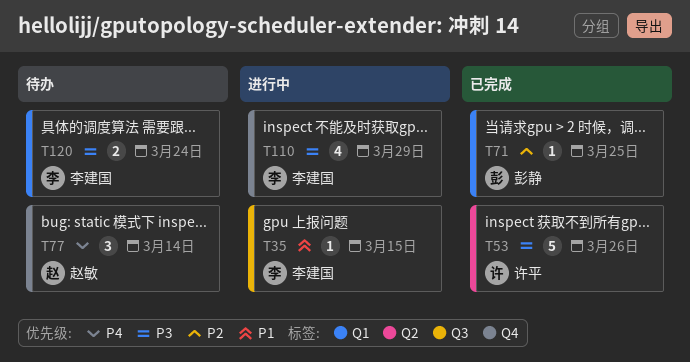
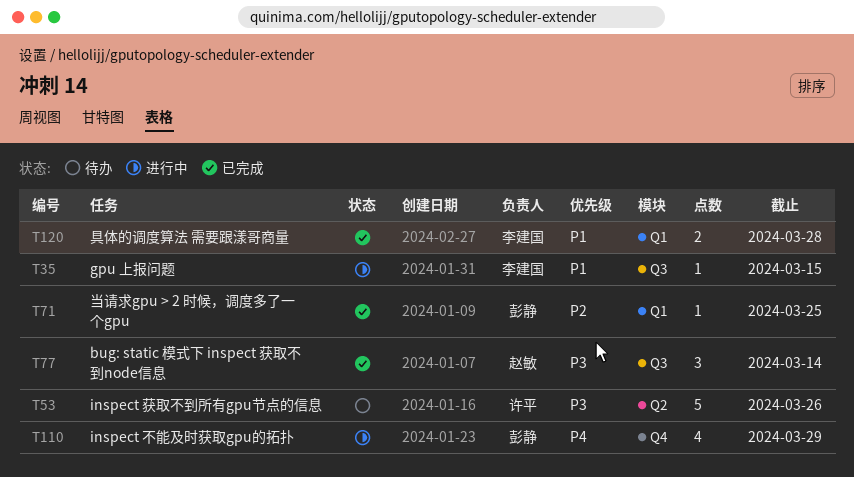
T53, status: 已完成 -> 待办
T77, status: 待办 -> 已完成
T77, priority: P4 -> P3
T77, label: Q4 -> Q3
T110, owner: 李建国 -> 彭静
T110, priority: P3 -> P4
T120, status: 待办 -> 已完成
T120, priority: P3 -> P1
T120, due: Mar 24 -> Mar 28

